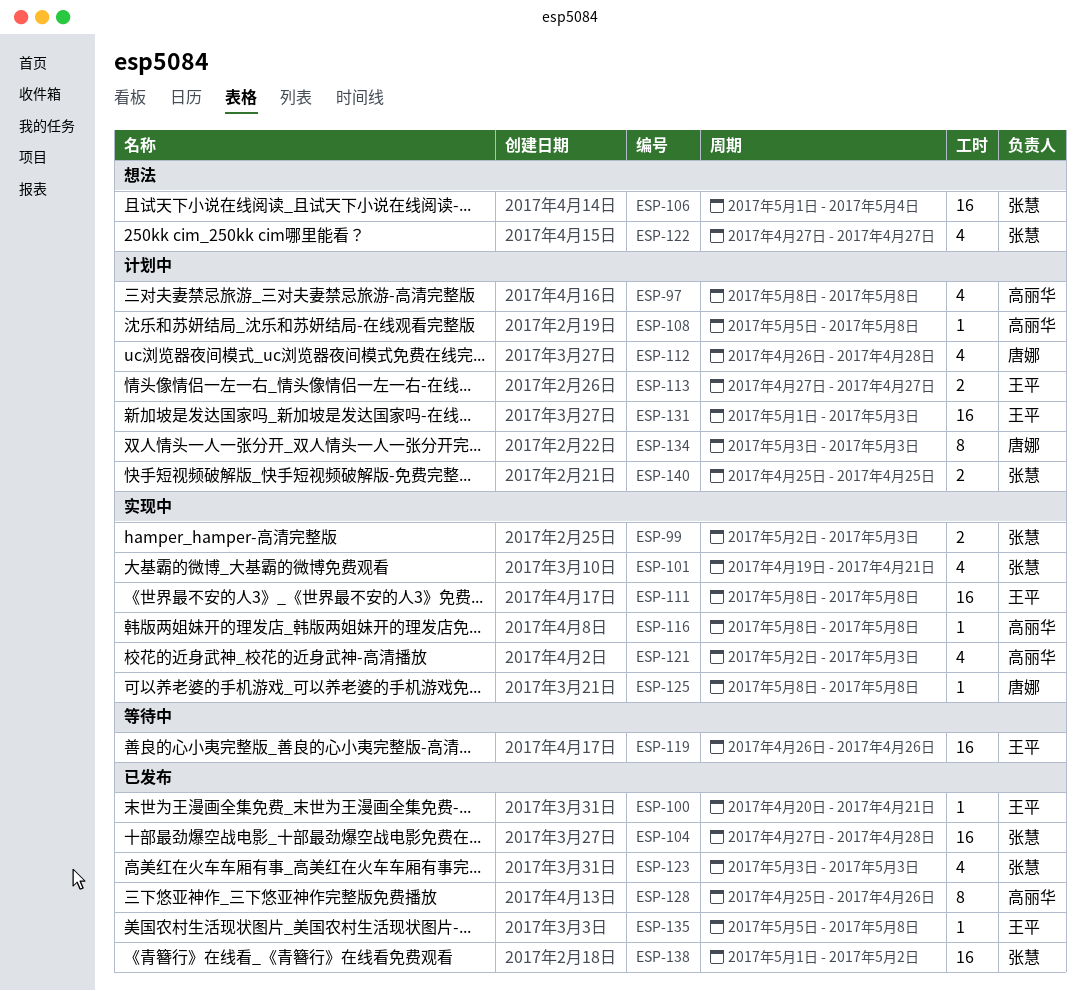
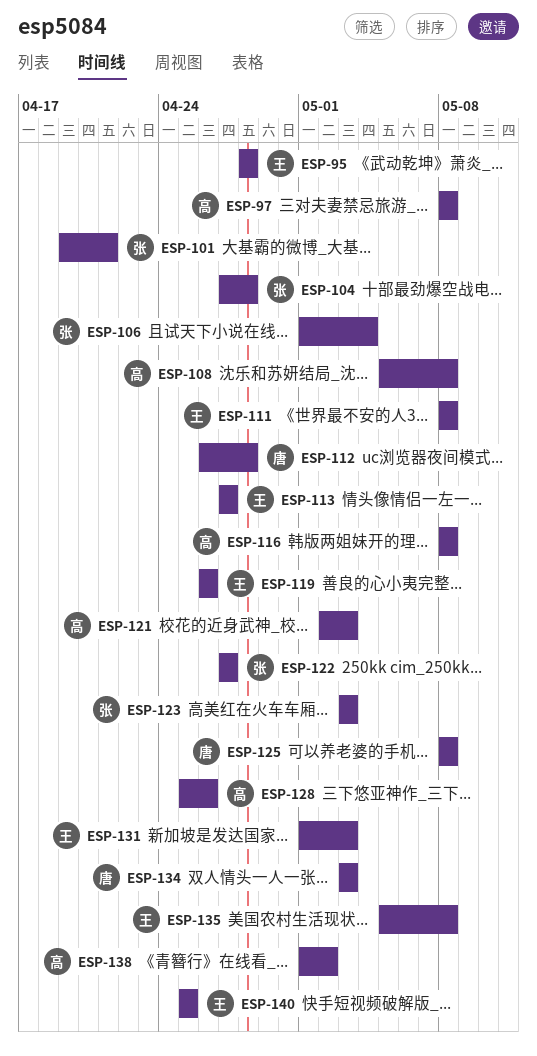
ESP-95: none -> present
ESP-99: present -> none
ESP-100: present -> none
ESP-138, owner: 张慧 -> 高丽华
ESP-140, owner: 张慧 -> 王平

